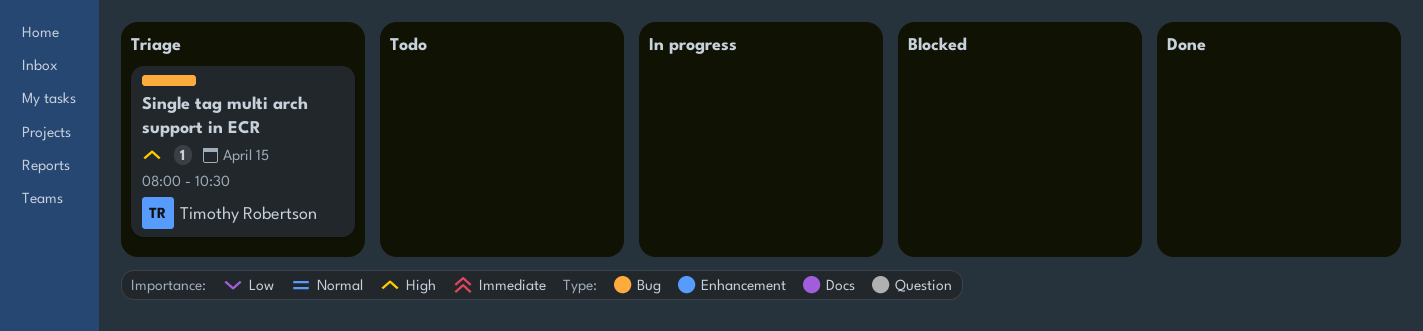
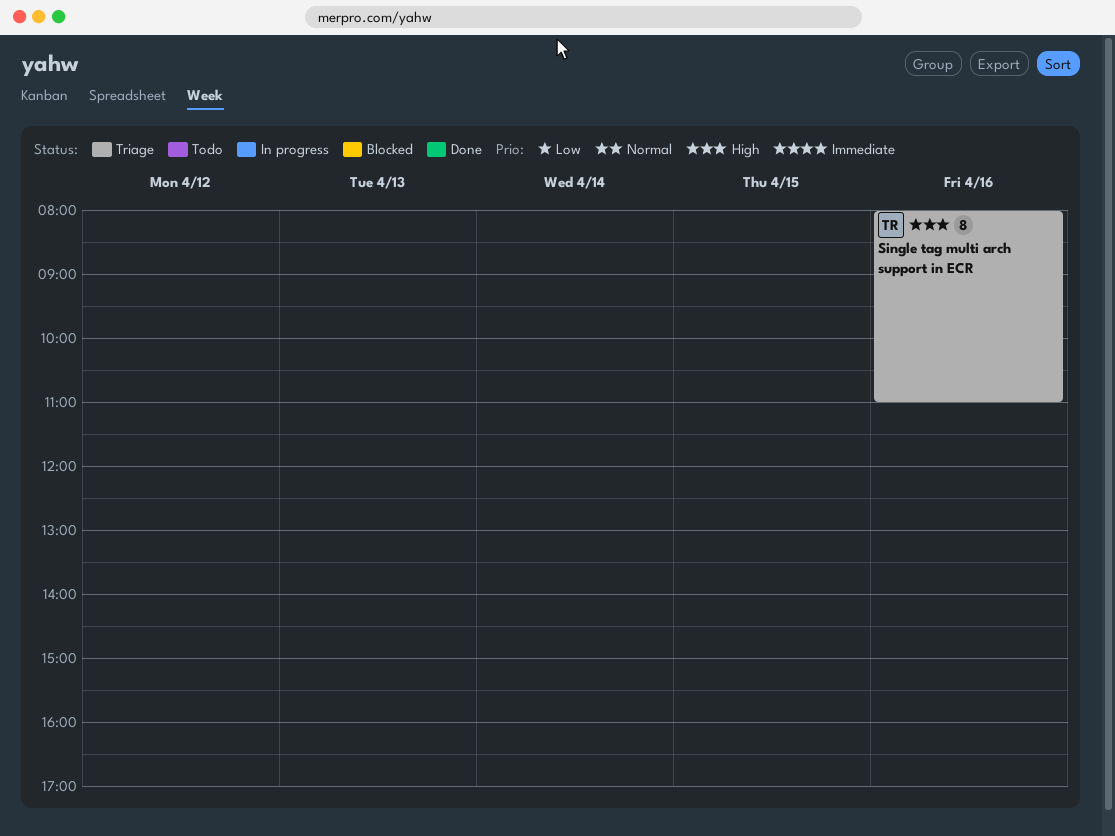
Single tag multi arch support in ECR, estimate: 1 -> 8
Single tag multi arch support in ECR, day: Apr 15 -> Apr 16
Single tag multi arch support in ECR, ends: 10:30 -> 11:00

